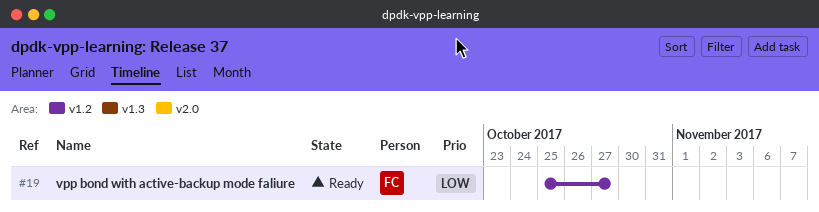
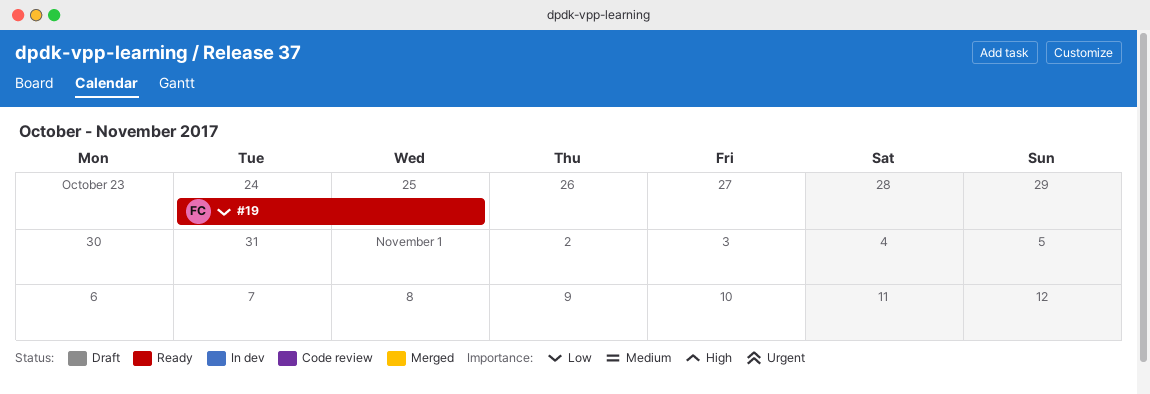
#19, start: Oct 25 -> Oct 24
#19, due: Oct 27 -> Oct 25

